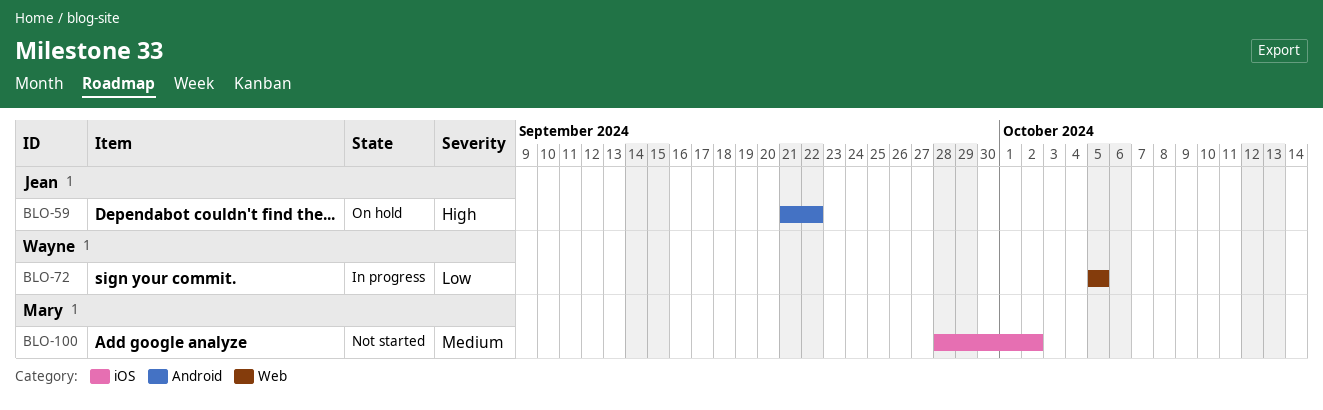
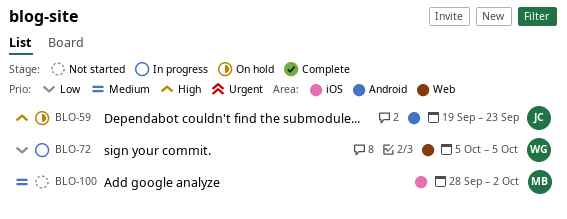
BLO-59, start: Sep 21 -> Sep 19
BLO-59, due: Sep 22 -> Sep 23

